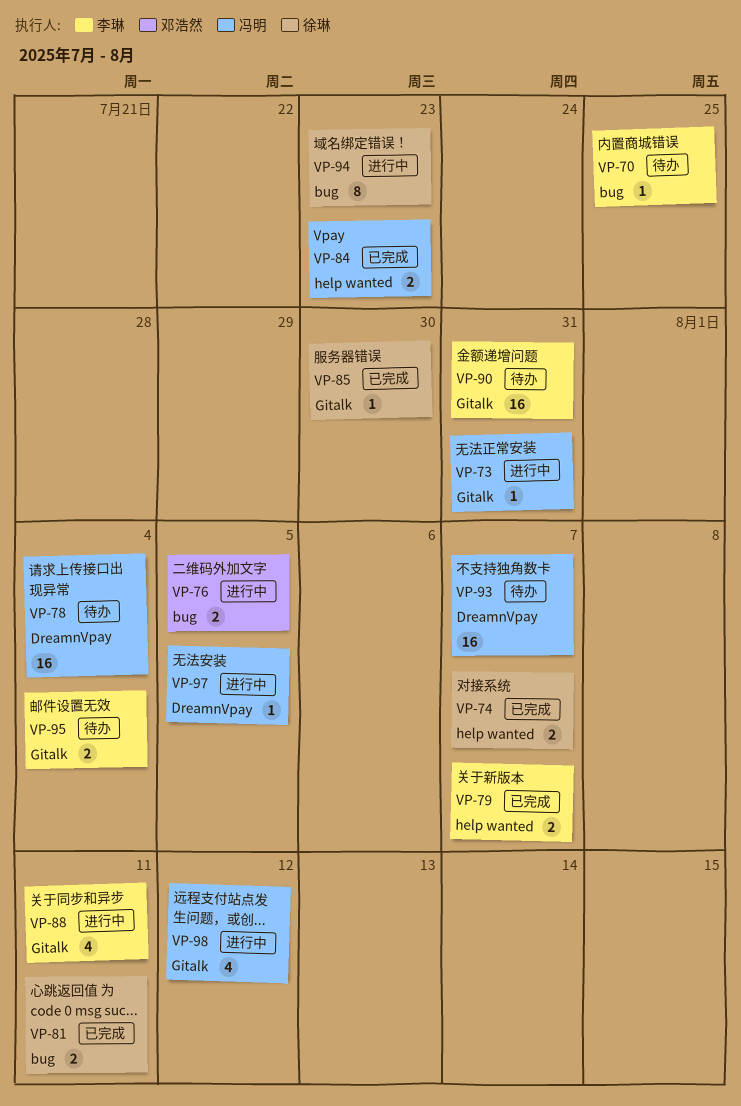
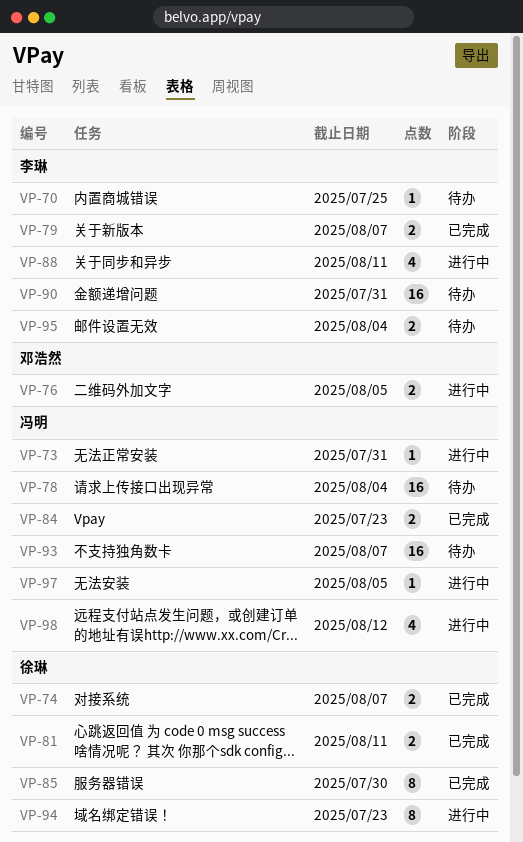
VP-85, estimate: 1 -> 8

